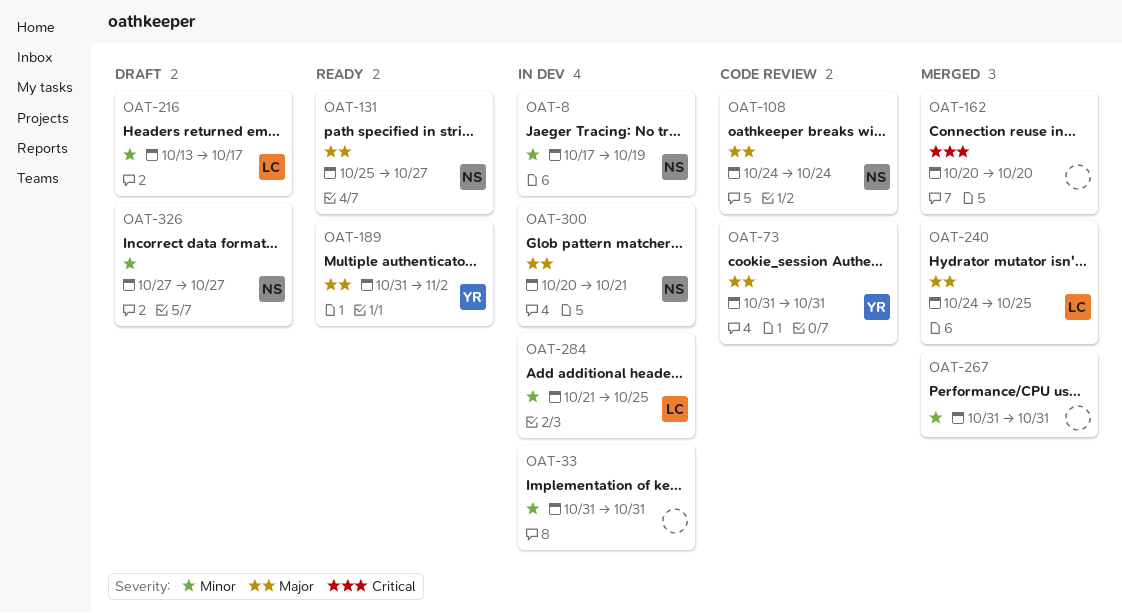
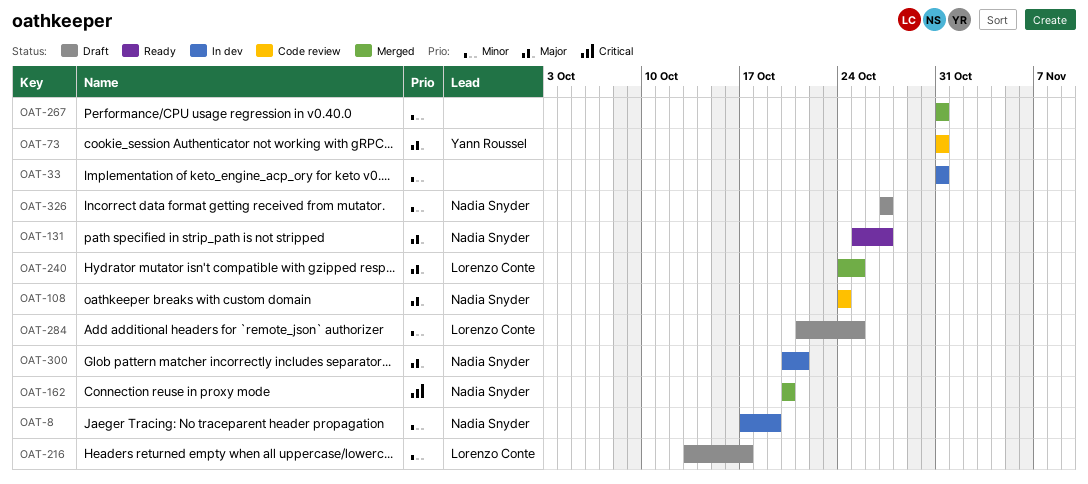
OAT-162, owner: none -> Nadia Snyder
OAT-189: present -> none
OAT-284, status: In dev -> Draft

